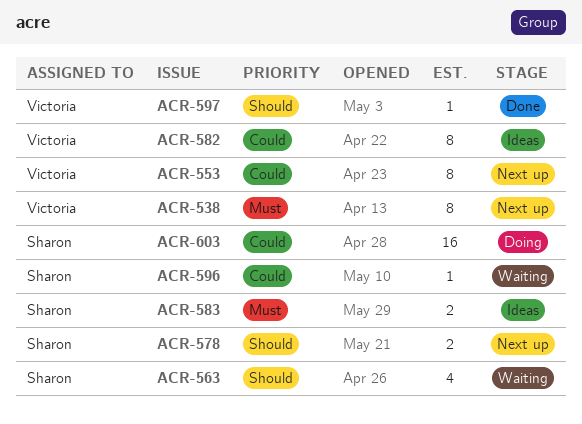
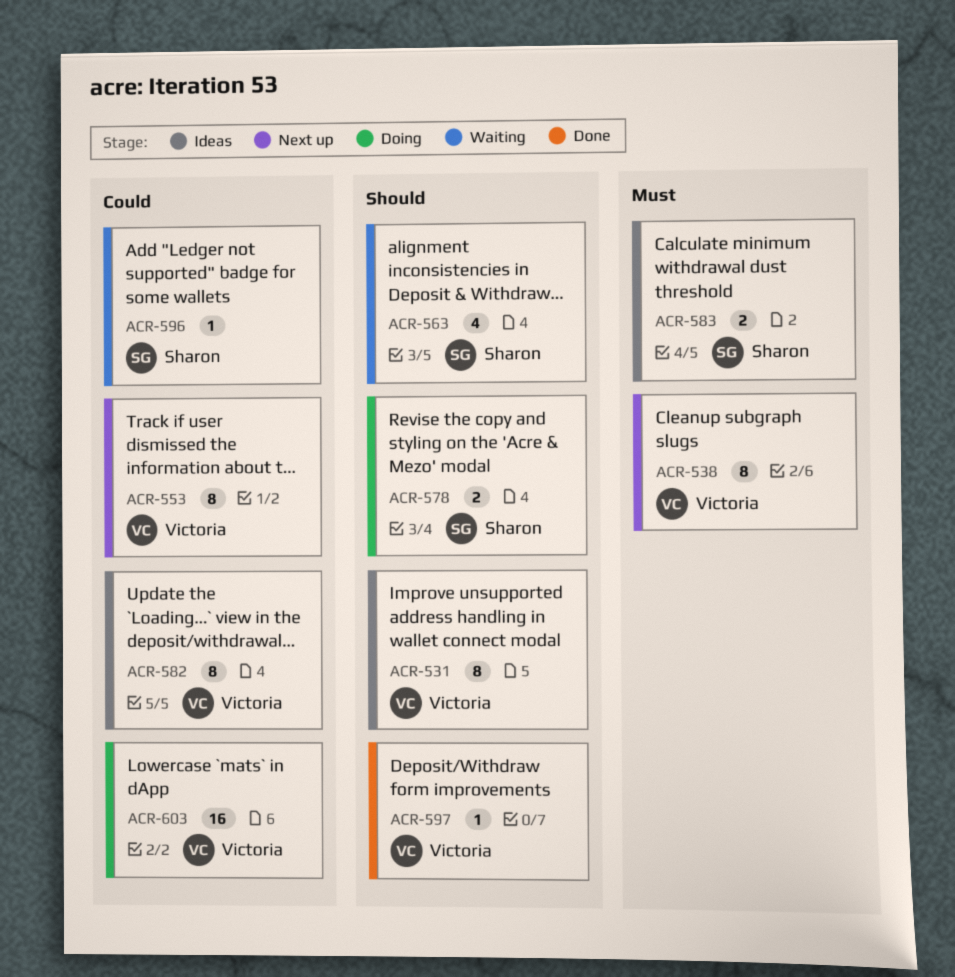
ACR-531: none -> present
ACR-578, status: Next up -> Doing
ACR-603, owner: Sharon -> Victoria

